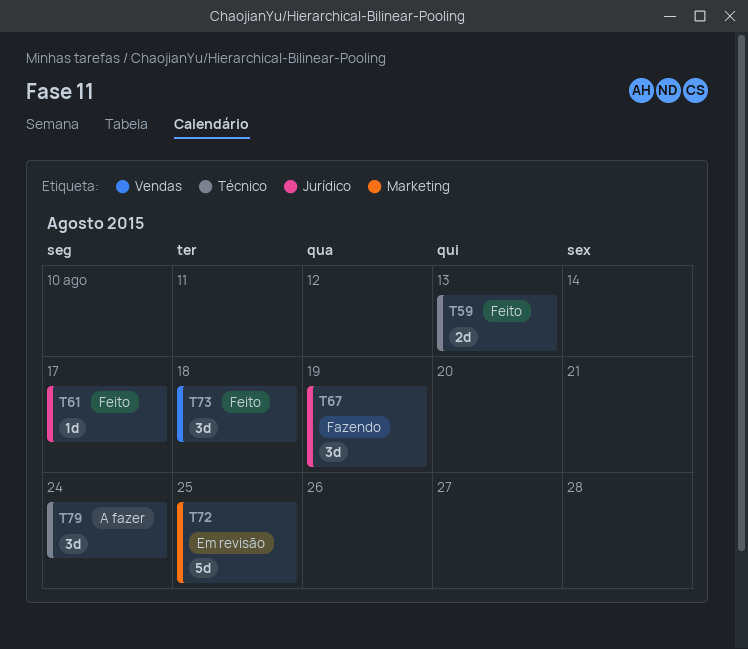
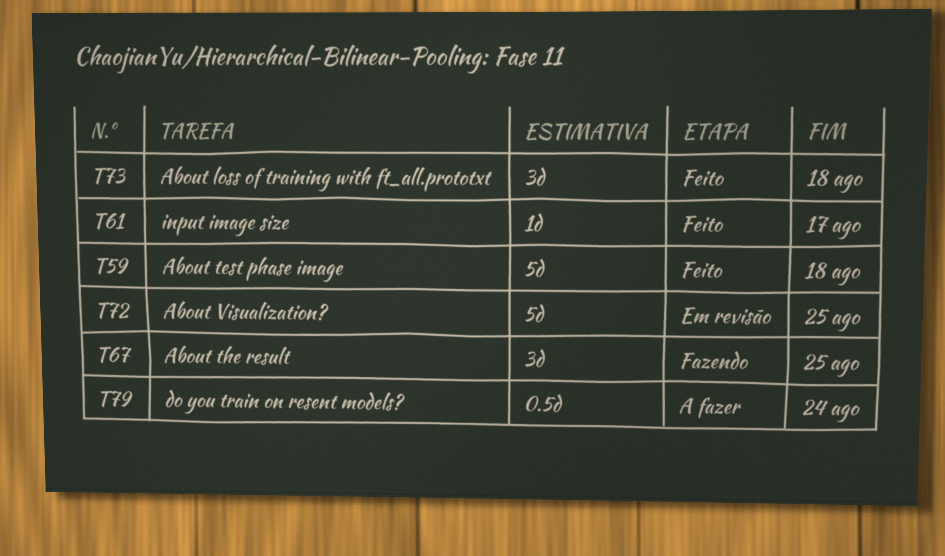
T59, estimate: 2d -> 5d
T59, due: Aug 13 -> Aug 18
T67, due: Aug 19 -> Aug 25
T79, estimate: 3d -> 0.5d

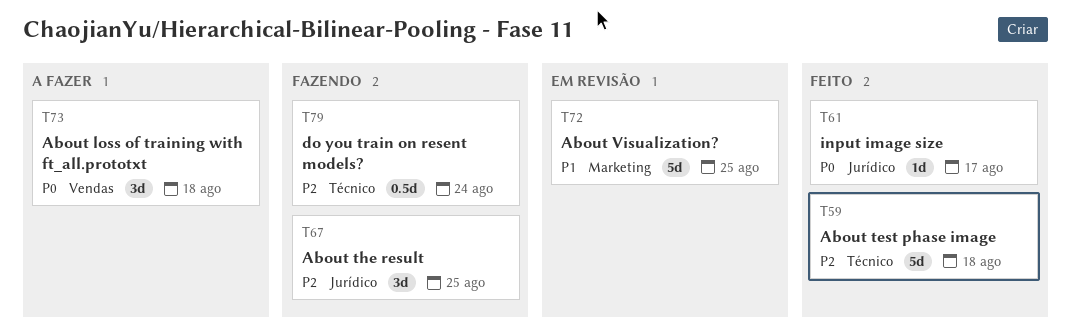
T73, status: Feito -> A fazer
T79, status: A fazer -> Fazendo

